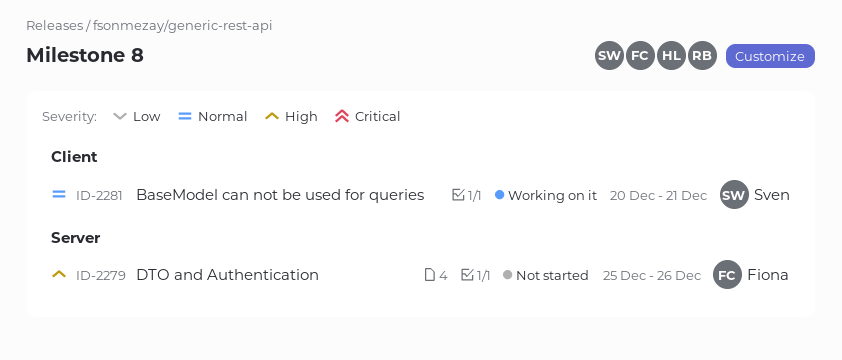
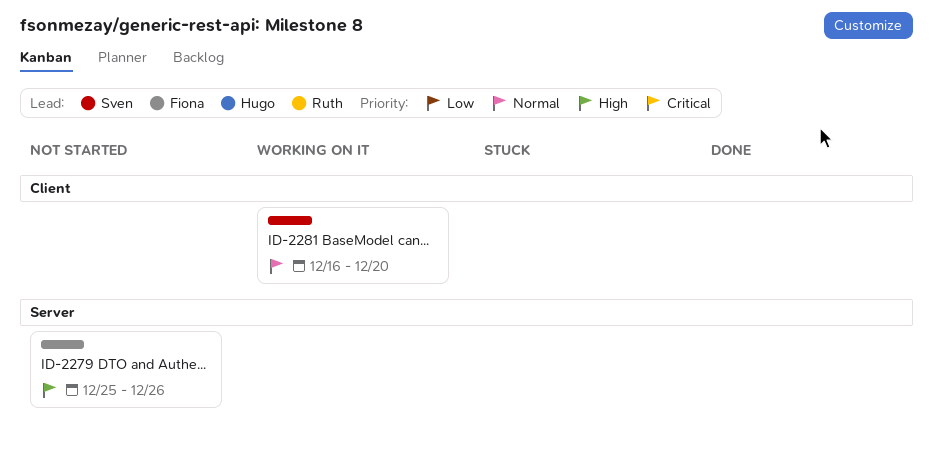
ID-2281, start: Dec 20 -> Dec 16
ID-2281, due: Dec 21 -> Dec 20

